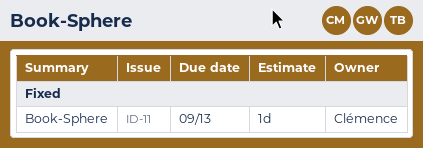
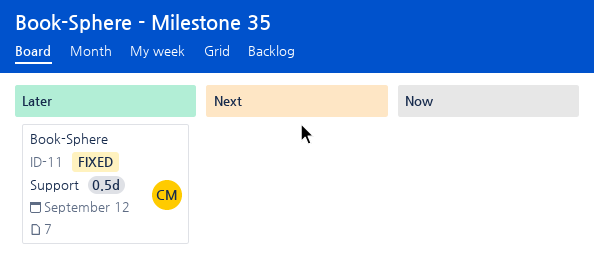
ID-11, estimate: 1d -> 0.5d
ID-11, due: Sep 13 -> Sep 12

